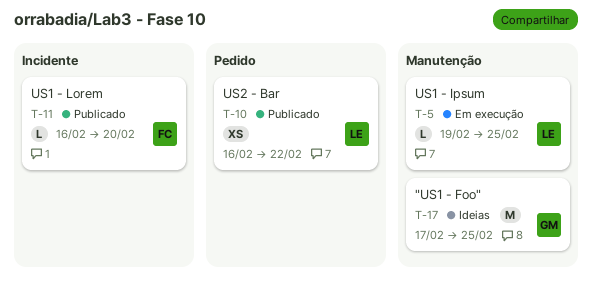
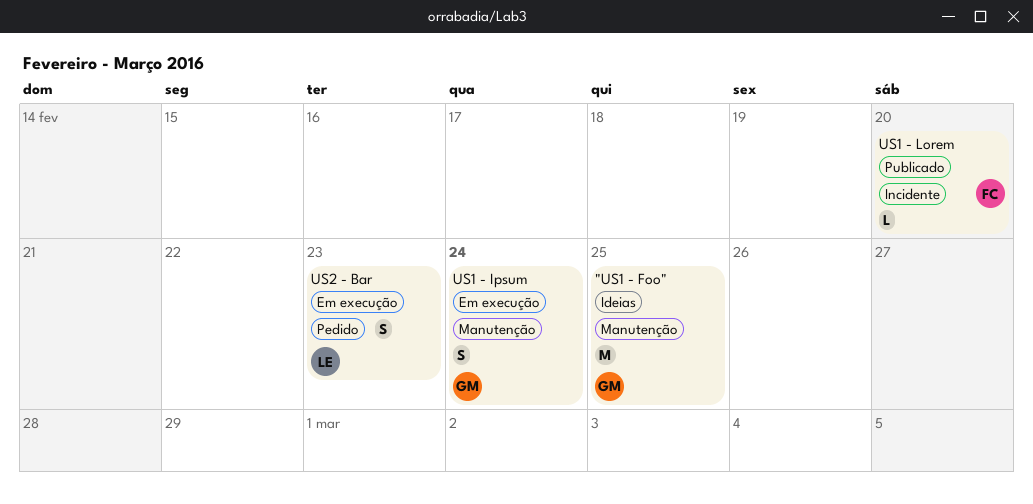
US1 - Ipsum, owner: LE -> GM
US1 - Ipsum, estimate: L -> S
US1 - Ipsum, due: Feb 25 -> Feb 24
US2 - Bar, status: Publicado -> Em execução
US2 - Bar, estimate: XS -> S
US2 - Bar, due: Feb 22 -> Feb 23

